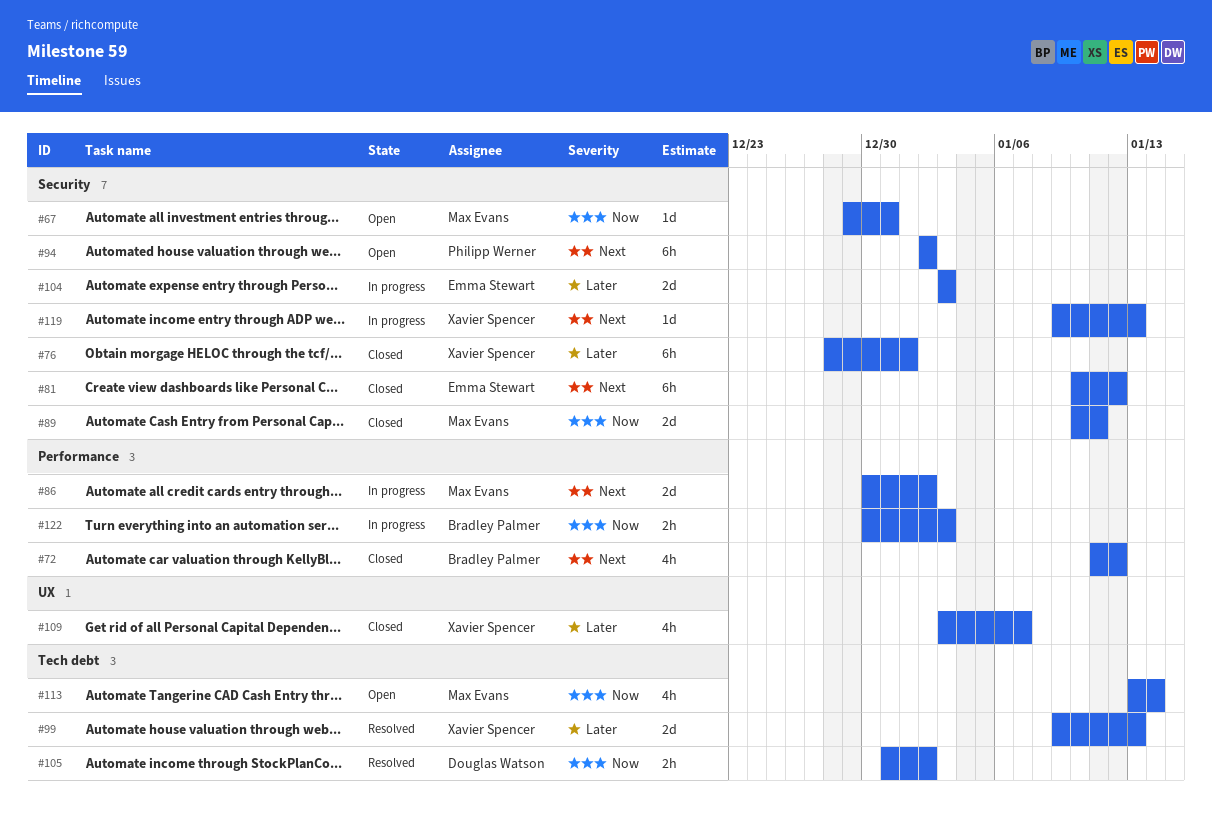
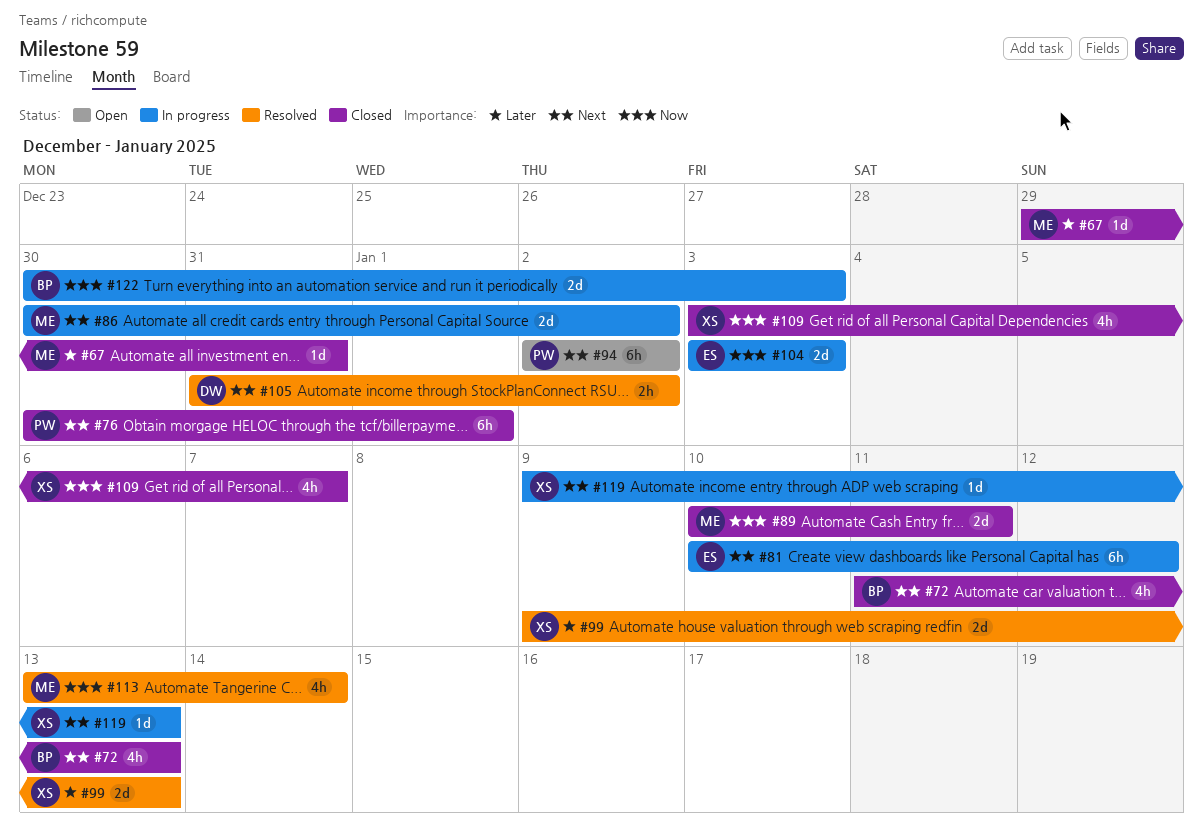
#67, status: Open -> Closed
#67, priority: Now -> Later
#72, due: Jan 12 -> Jan 13
#76, owner: Xavier Spencer -> Philipp Werner
#76, priority: Later -> Next
#76, start: Dec 28 -> Dec 30
#81, status: Closed -> In progress
#104, priority: Later -> Now
#105, priority: Now -> Next
#109, priority: Later -> Now
#113, status: Open -> Resolved
#122, estimate: 2h -> 2d

